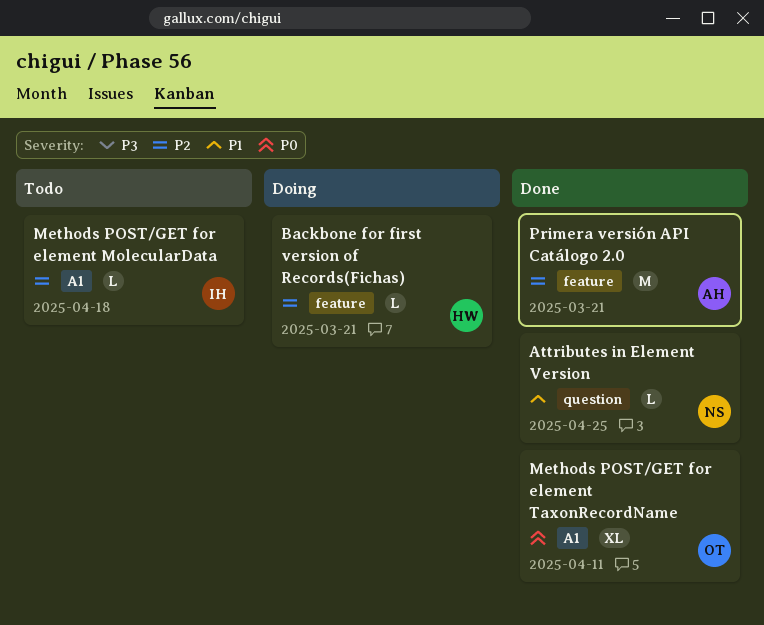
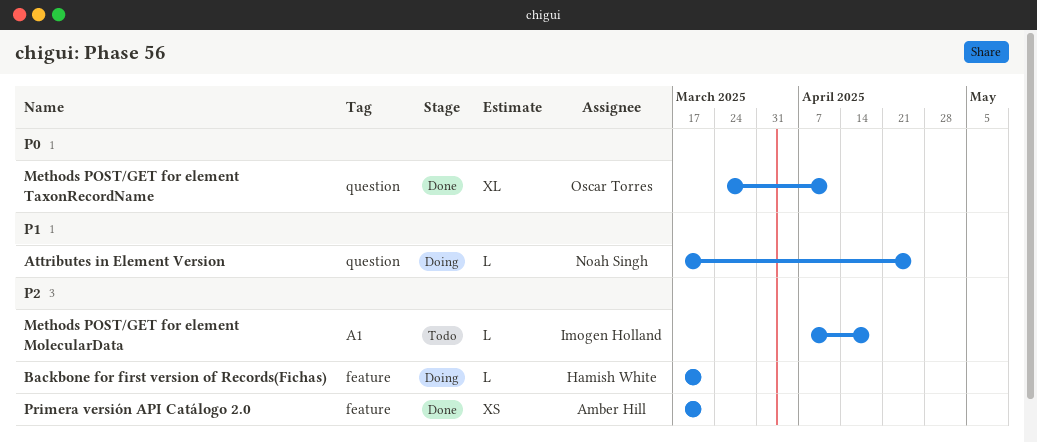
Attributes in Element Version, status: Done -> Doing
Methods POST/GET for element TaxonRecordName, label: A1 -> question
Primera versión API Catálogo 2.0, estimate: M -> XS

